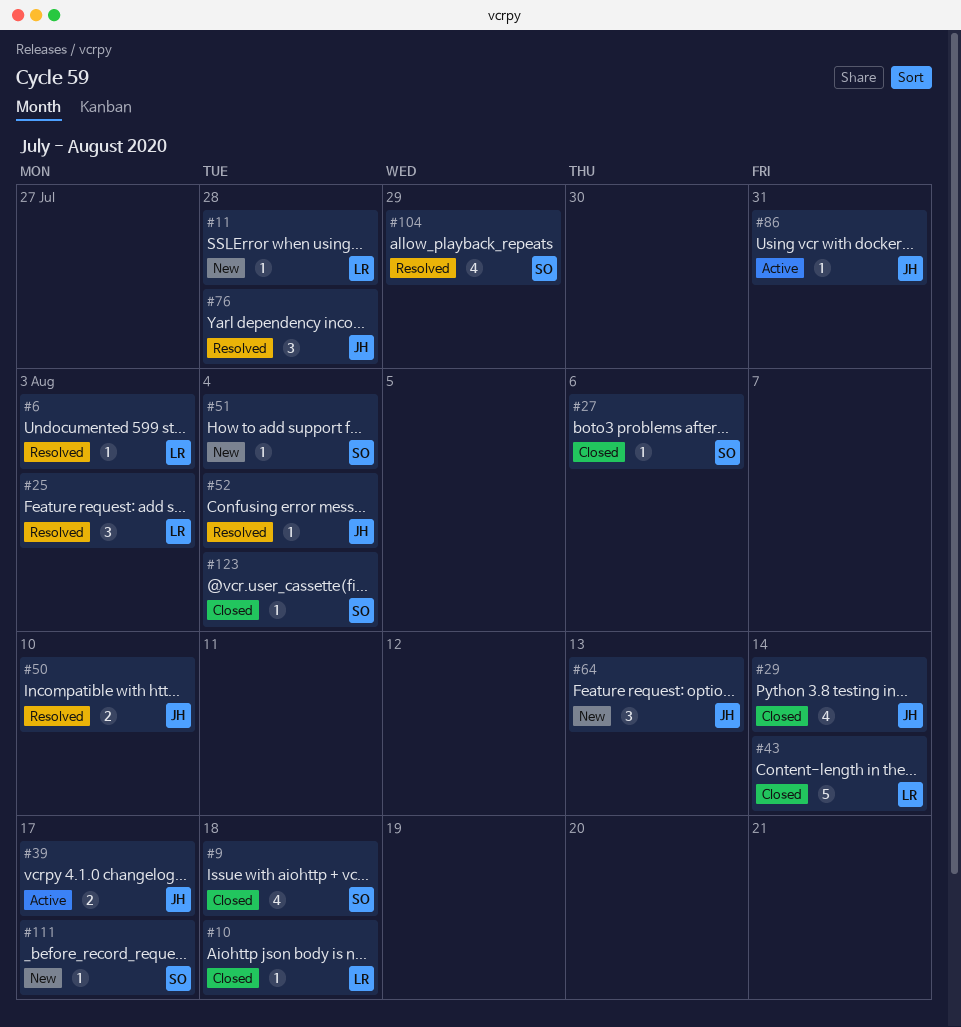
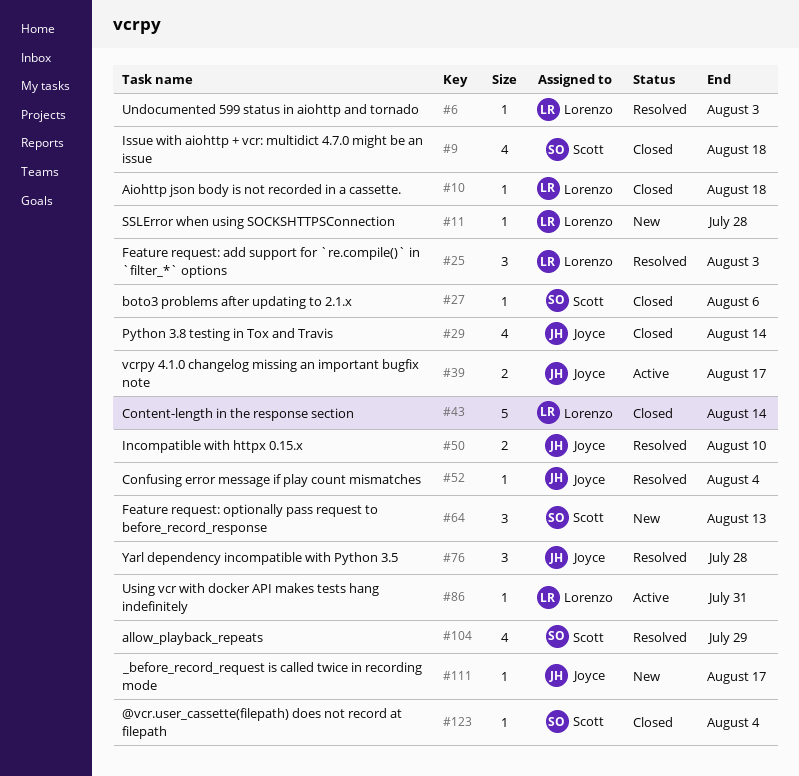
#51: present -> none
#64, owner: Joyce -> Scott
#86, owner: Joyce -> Lorenzo
#111, owner: Scott -> Joyce

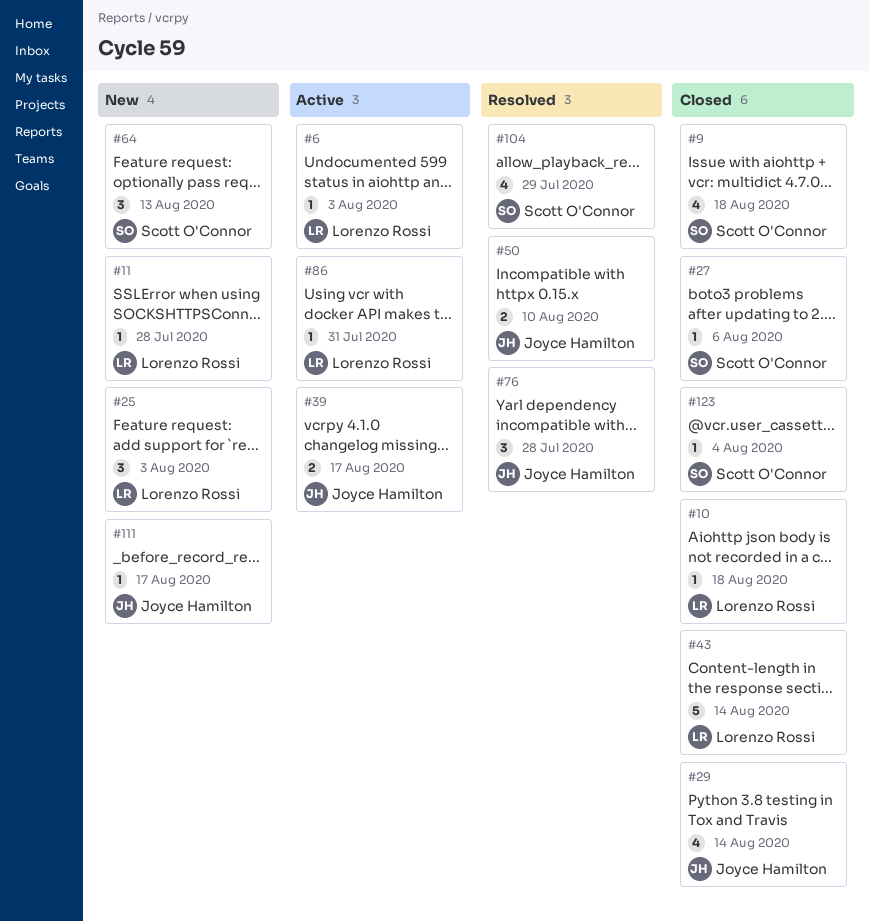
#6, status: Resolved -> Active
#25, status: Resolved -> New
#52: present -> none

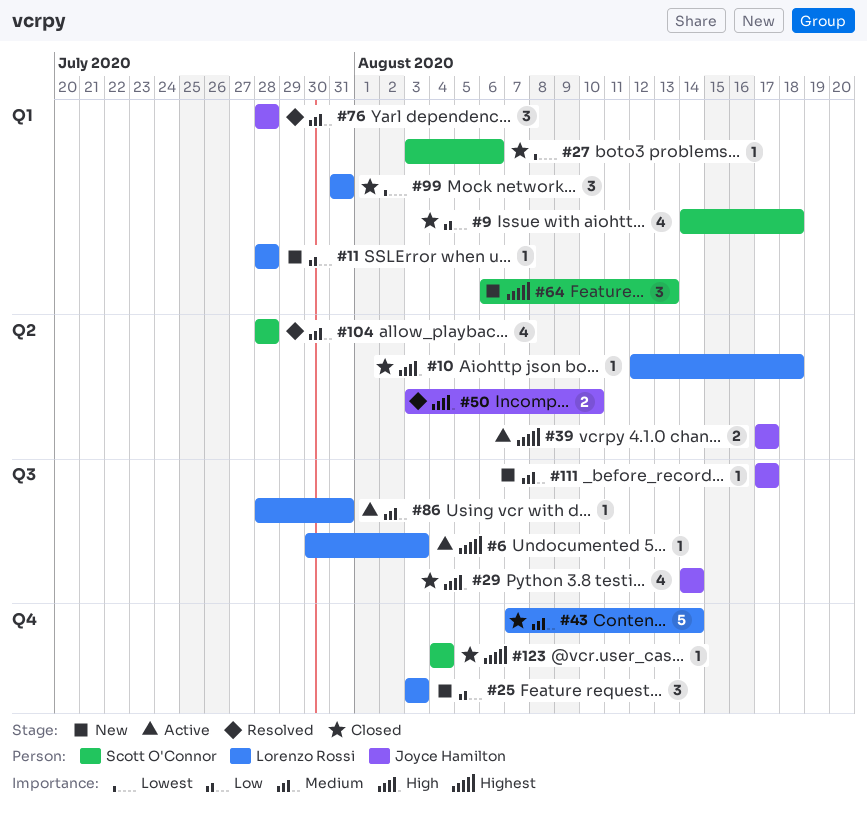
#99: none -> present
#104, due: Jul 29 -> Jul 28

